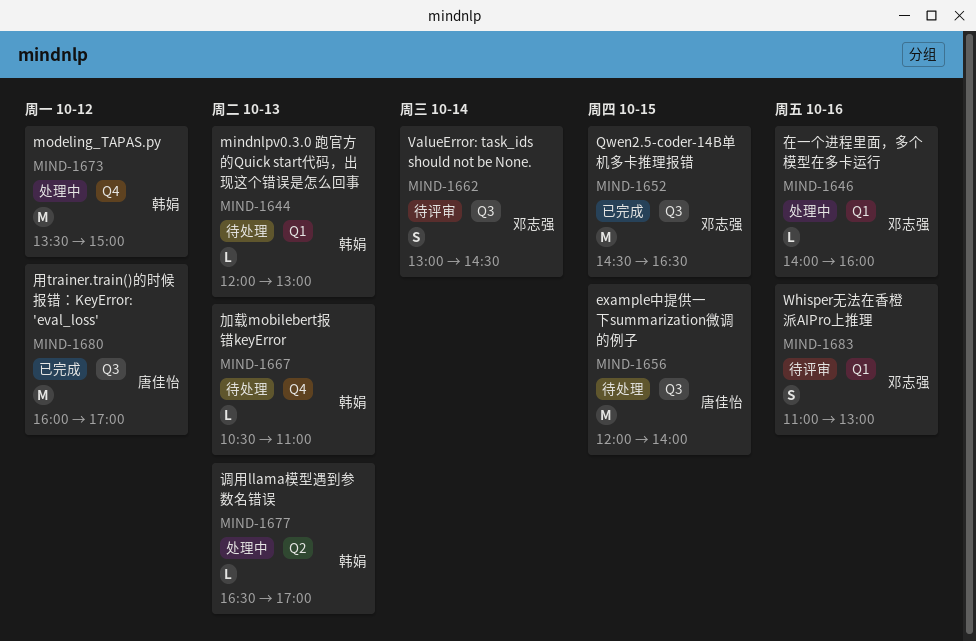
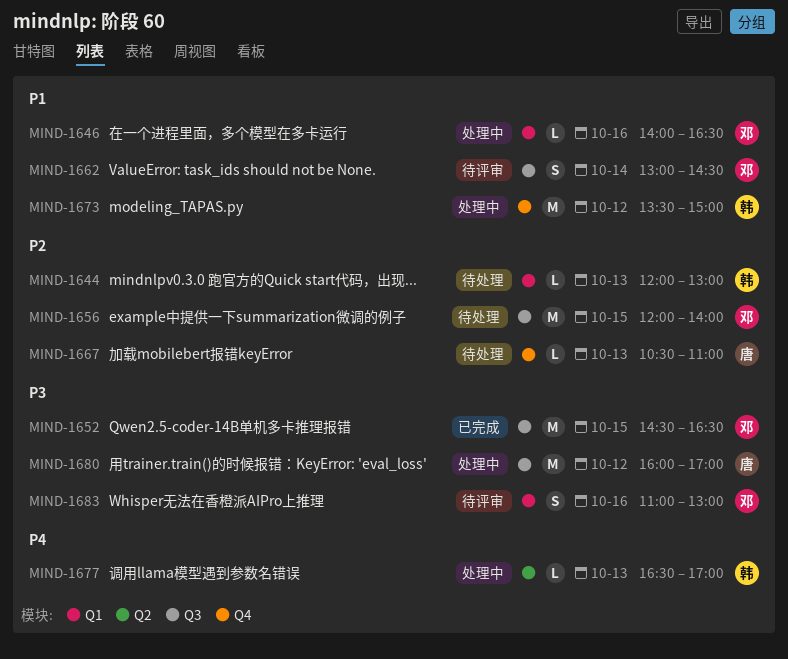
MIND-1646, ends: 16:00 -> 16:30
MIND-1656, owner: 唐佳怡 -> 邓志强
MIND-1667, owner: 韩娟 -> 唐佳怡
MIND-1680, status: 已完成 -> 处理中

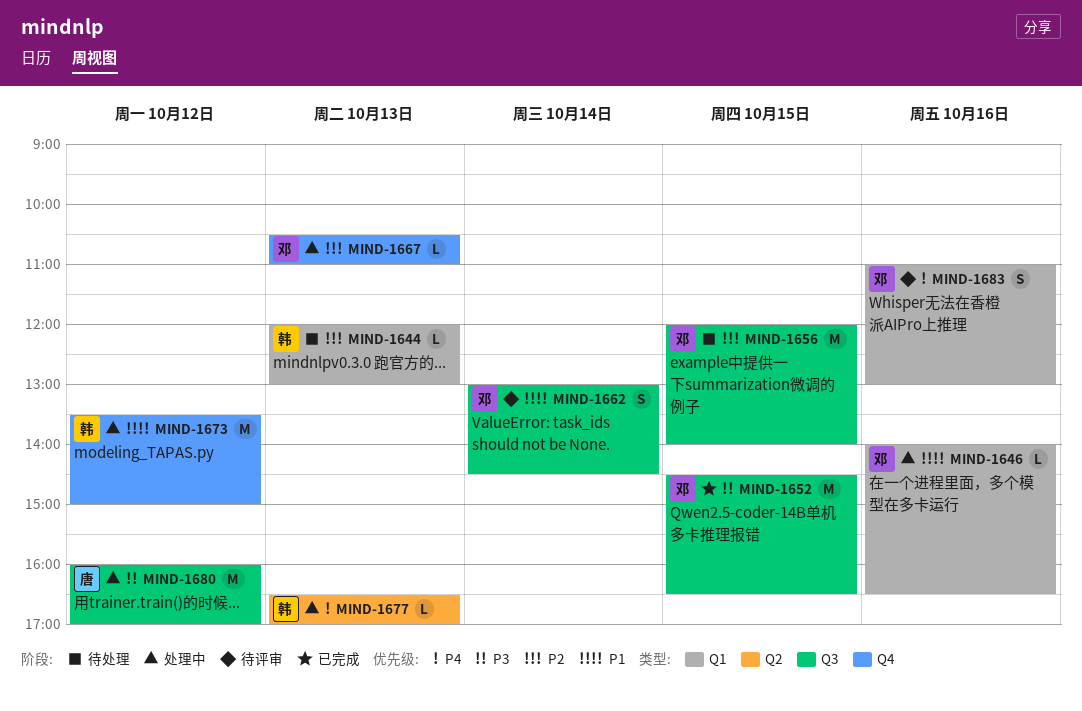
MIND-1667, status: 待处理 -> 处理中
MIND-1667, owner: 唐 -> 邓
MIND-1683, priority: P3 -> P4

